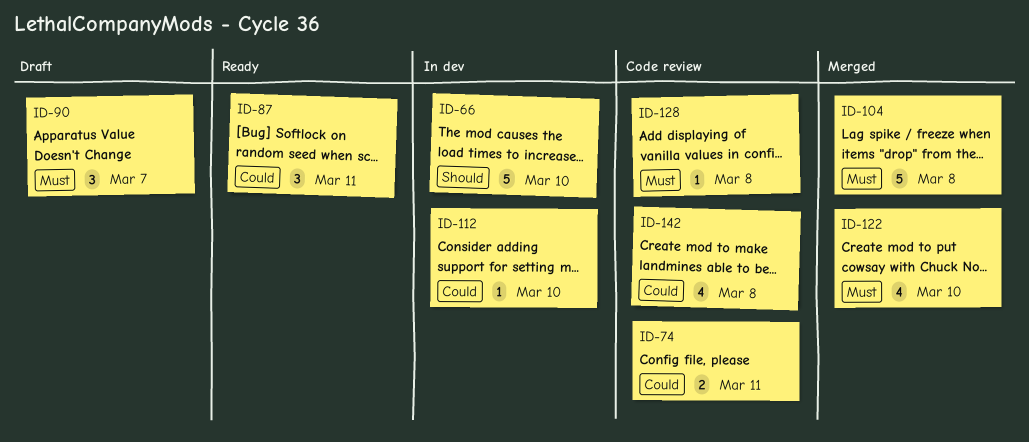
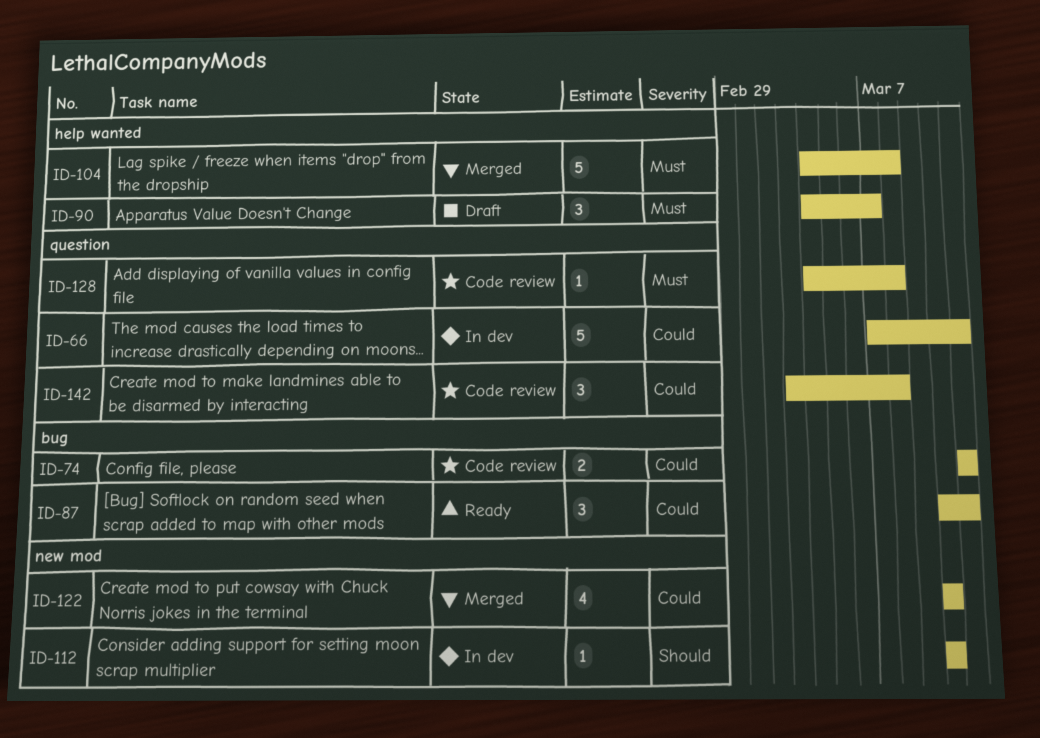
ID-66, priority: Should -> Could
ID-66, due: Mar 10 -> Mar 11
ID-112, priority: Could -> Should
ID-122, priority: Must -> Could
ID-142, estimate: 4 -> 3

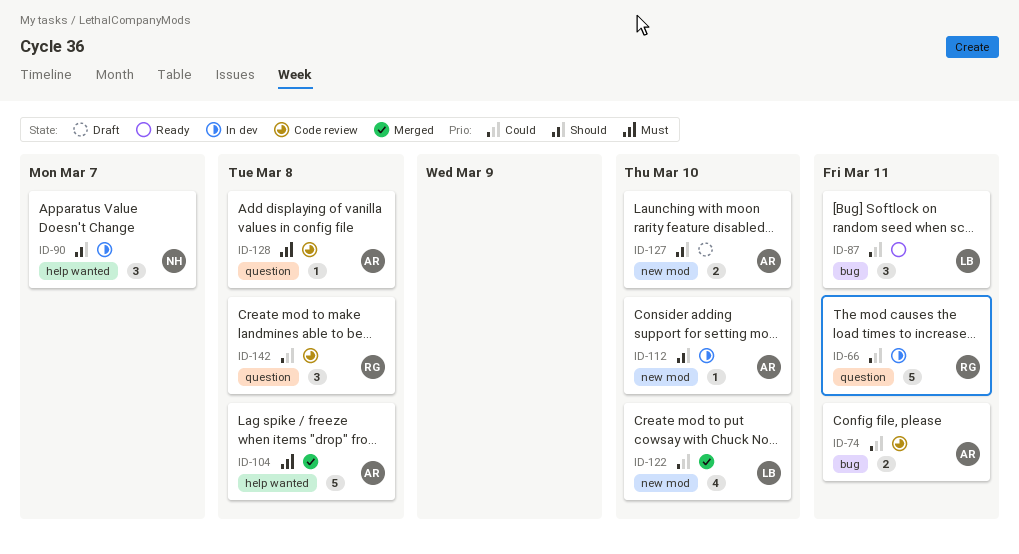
ID-90, status: Draft -> In dev
ID-90, priority: Must -> Should
ID-127: none -> present

